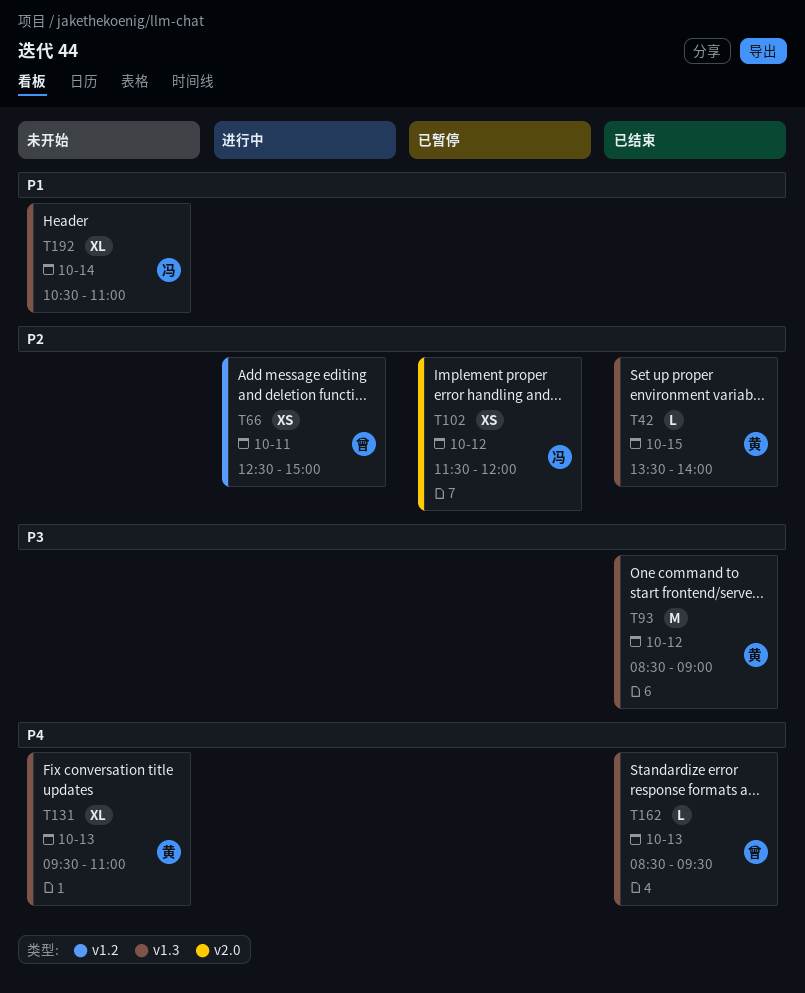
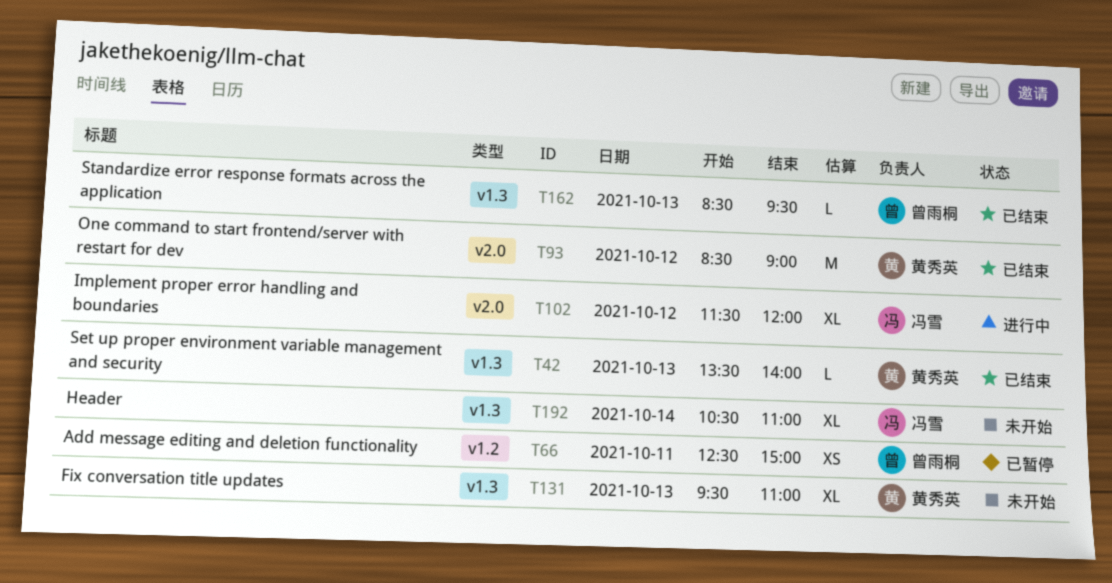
T42, day: Oct 15 -> Oct 13
T66, status: 进行中 -> 已暂停
T93, label: v1.3 -> v2.0
T102, status: 已暂停 -> 进行中
T102, estimate: XS -> XL

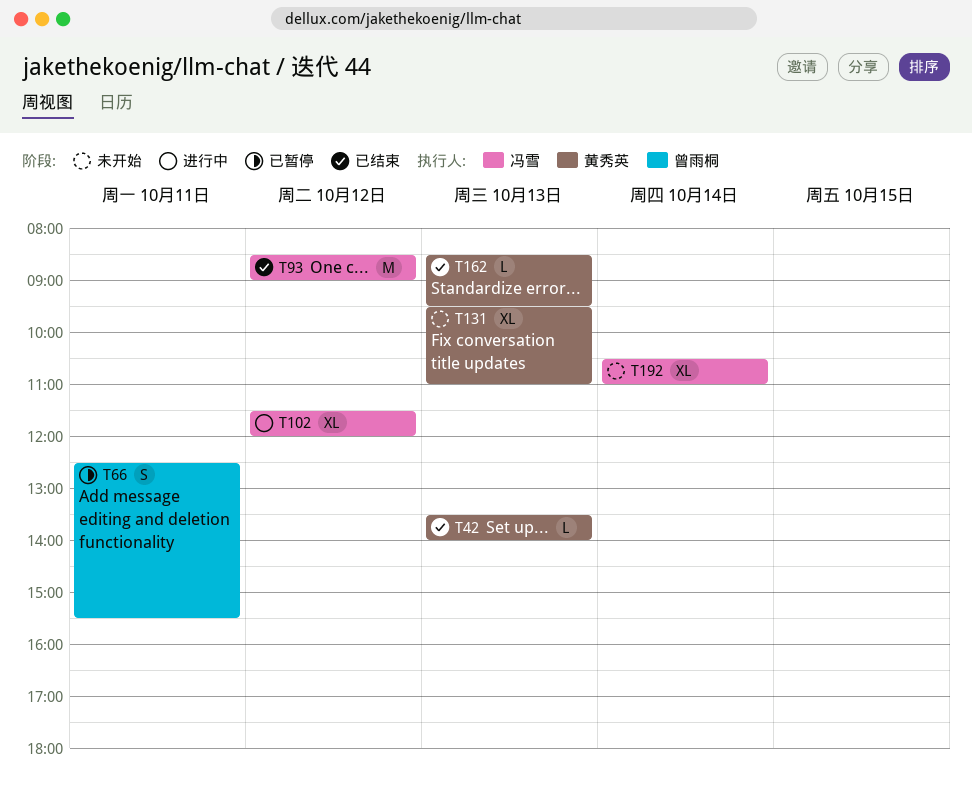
T66, estimate: XS -> S
T66, ends: 15:00 -> 15:30
T93, owner: 黄秀英 -> 冯雪
T162, owner: 曾雨桐 -> 黄秀英

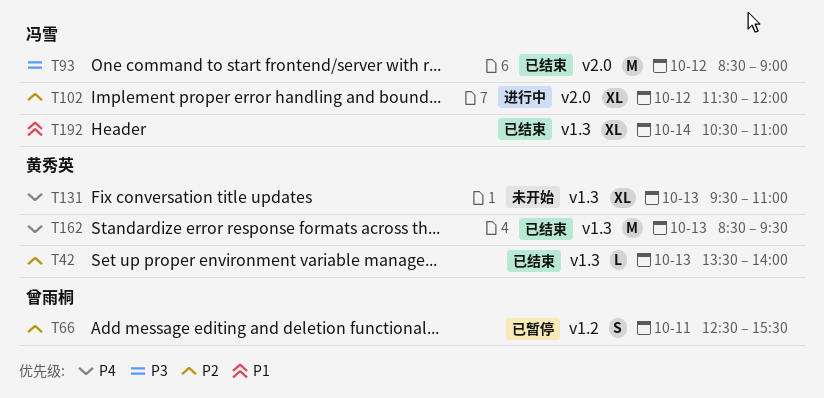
T162, estimate: L -> M
T192, status: 未开始 -> 已结束

